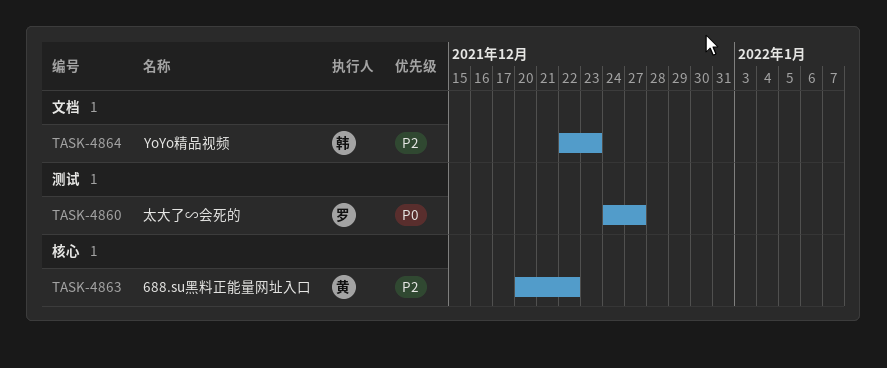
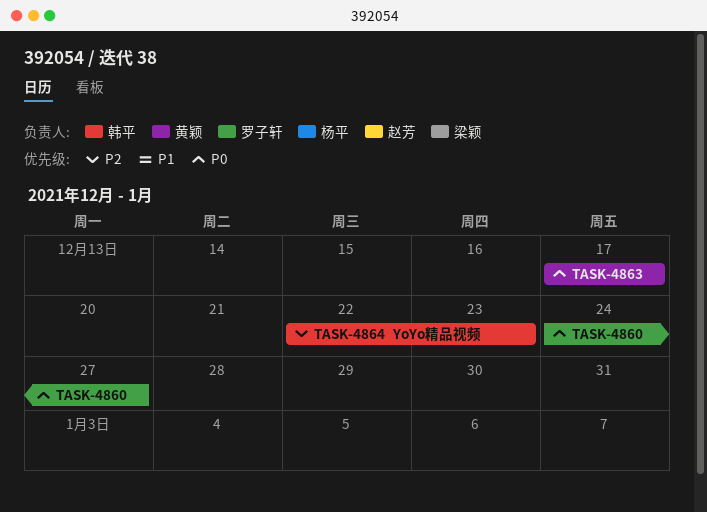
TASK-4863, priority: P2 -> P0
TASK-4863, start: Dec 20 -> Dec 17
TASK-4863, due: Dec 22 -> Dec 17

